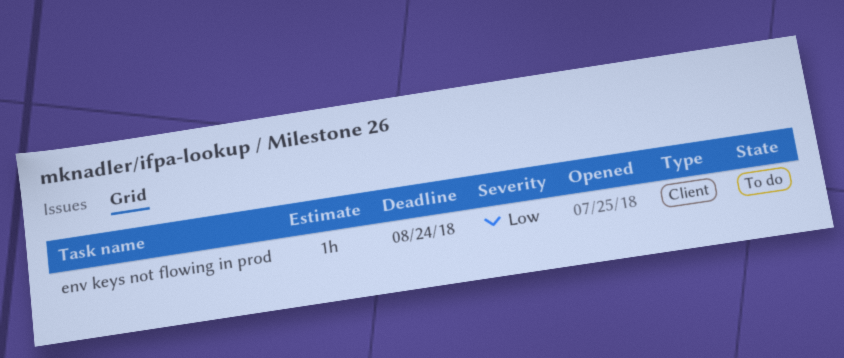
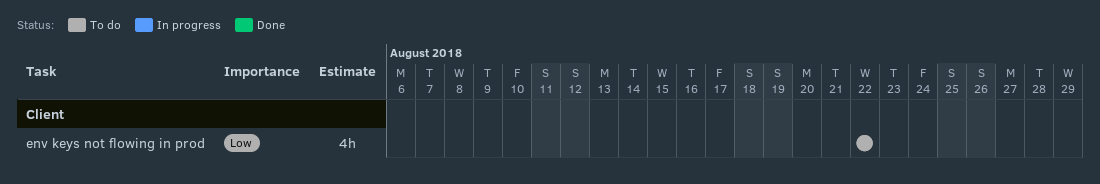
env keys not flowing in prod, estimate: 1h -> 4h
env keys not flowing in prod, due: Aug 24 -> Aug 22

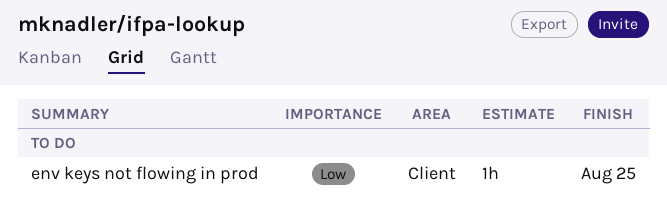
env keys not flowing in prod, estimate: 4h -> 1h
env keys not flowing in prod, due: Aug 22 -> Aug 25

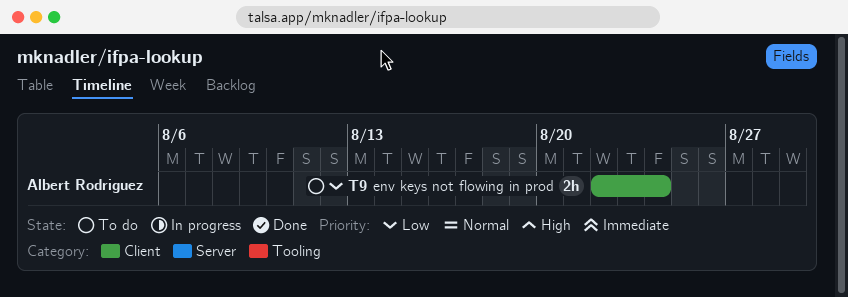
env keys not flowing in prod, estimate: 1h -> 2h
env keys not flowing in prod, due: Aug 25 -> Aug 24

